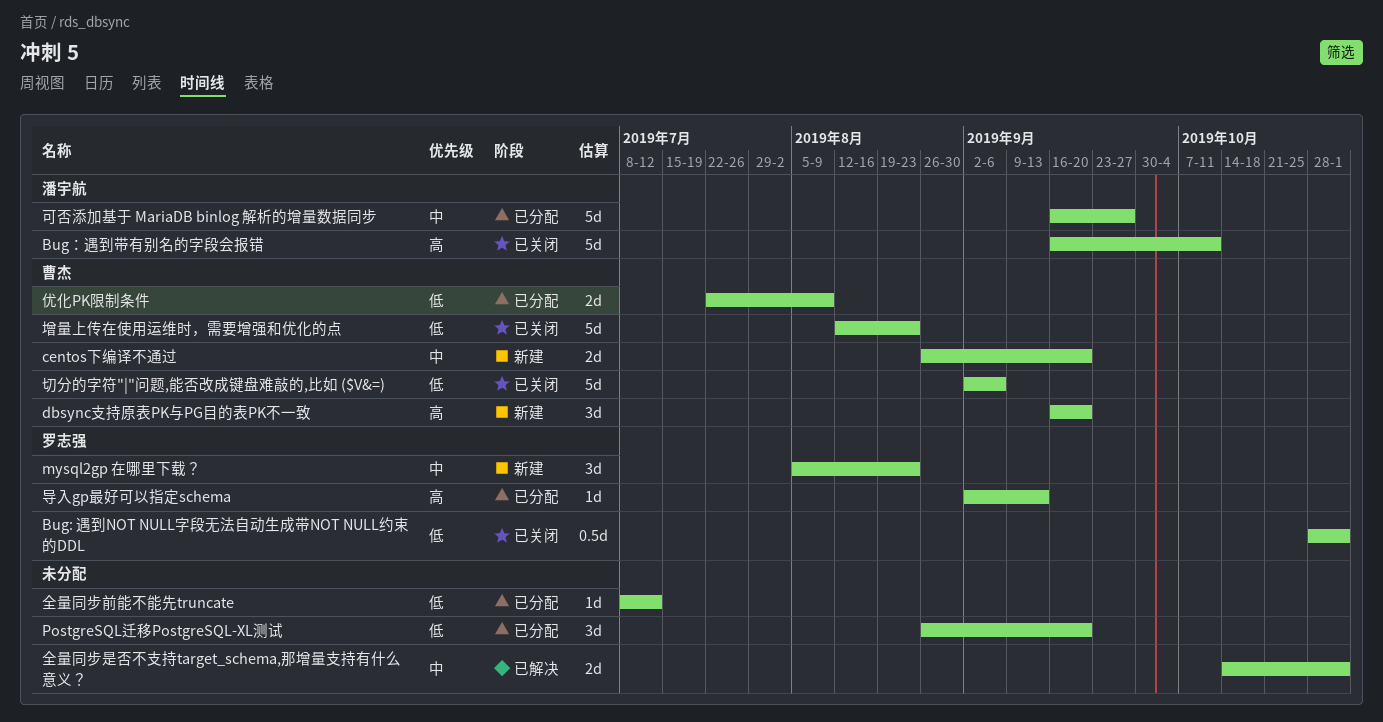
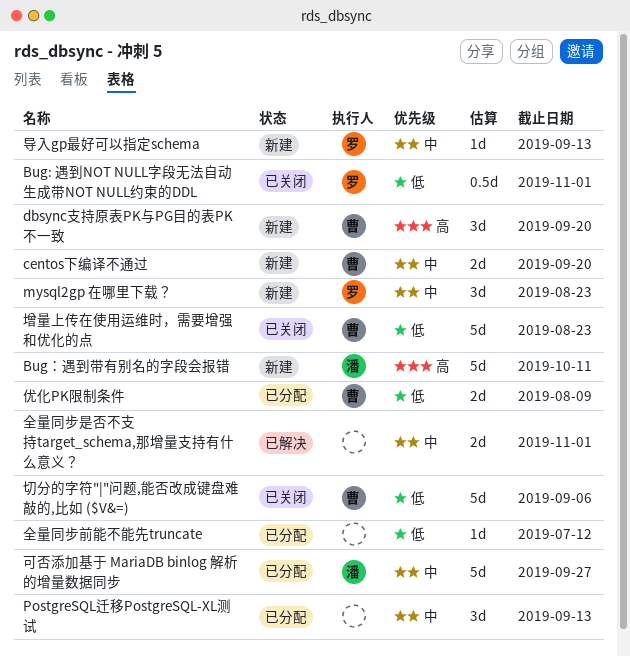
Bug：遇到带有别名的字段会报错, status: 已关闭 -> 新建
PostgreSQL迁移PostgreSQL-XL测试, priority: 低 -> 中
PostgreSQL迁移PostgreSQL-XL测试, due: Sep 20 -> Sep 13
导入gp最好可以指定schema, status: 已分配 -> 新建
导入gp最好可以指定schema, priority: 高 -> 中

